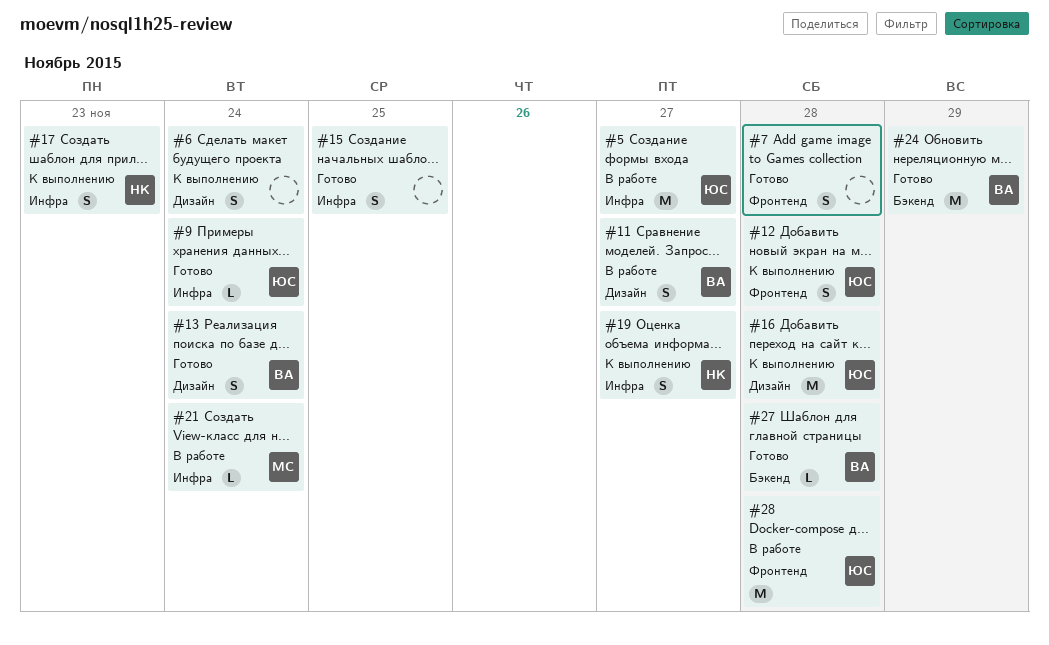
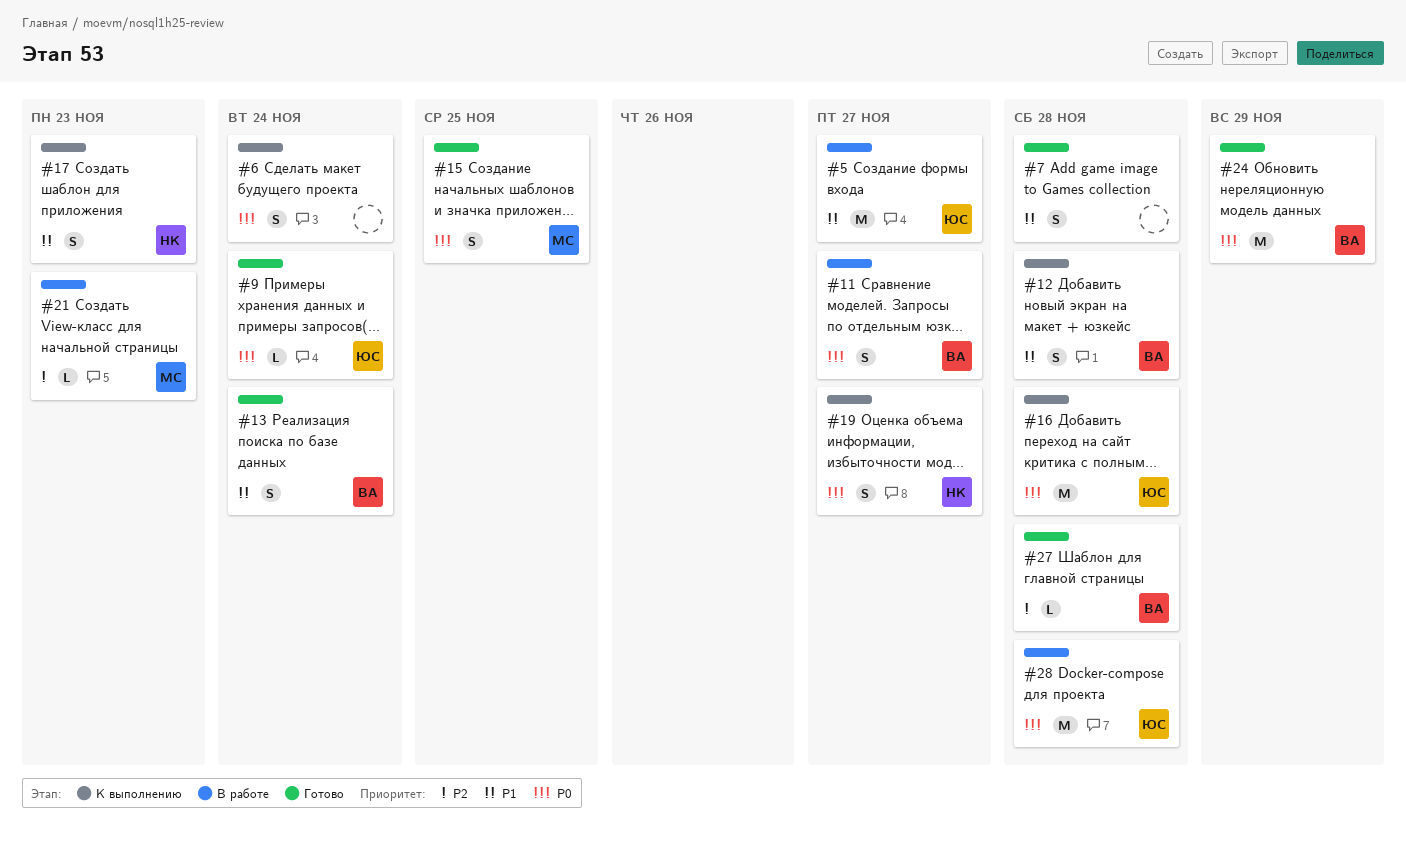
#12, owner: ЮС -> ВА
#15, owner: none -> МС
#21, due: Nov 24 -> Nov 23

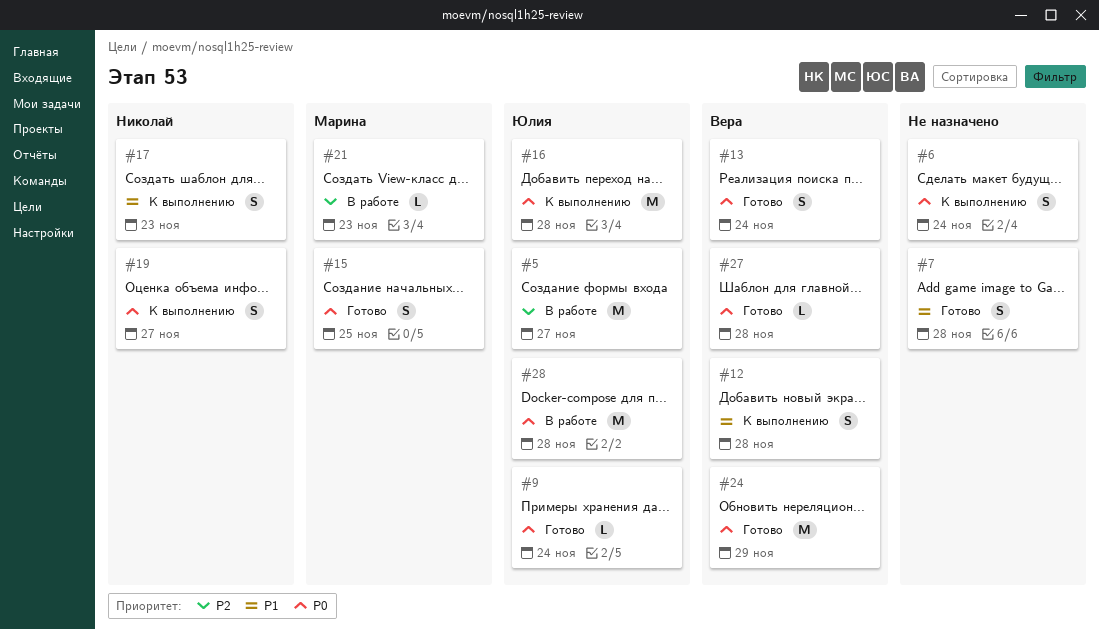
#5, priority: P1 -> P2
#11: present -> none
#13, priority: P1 -> P0
#27, priority: P2 -> P0

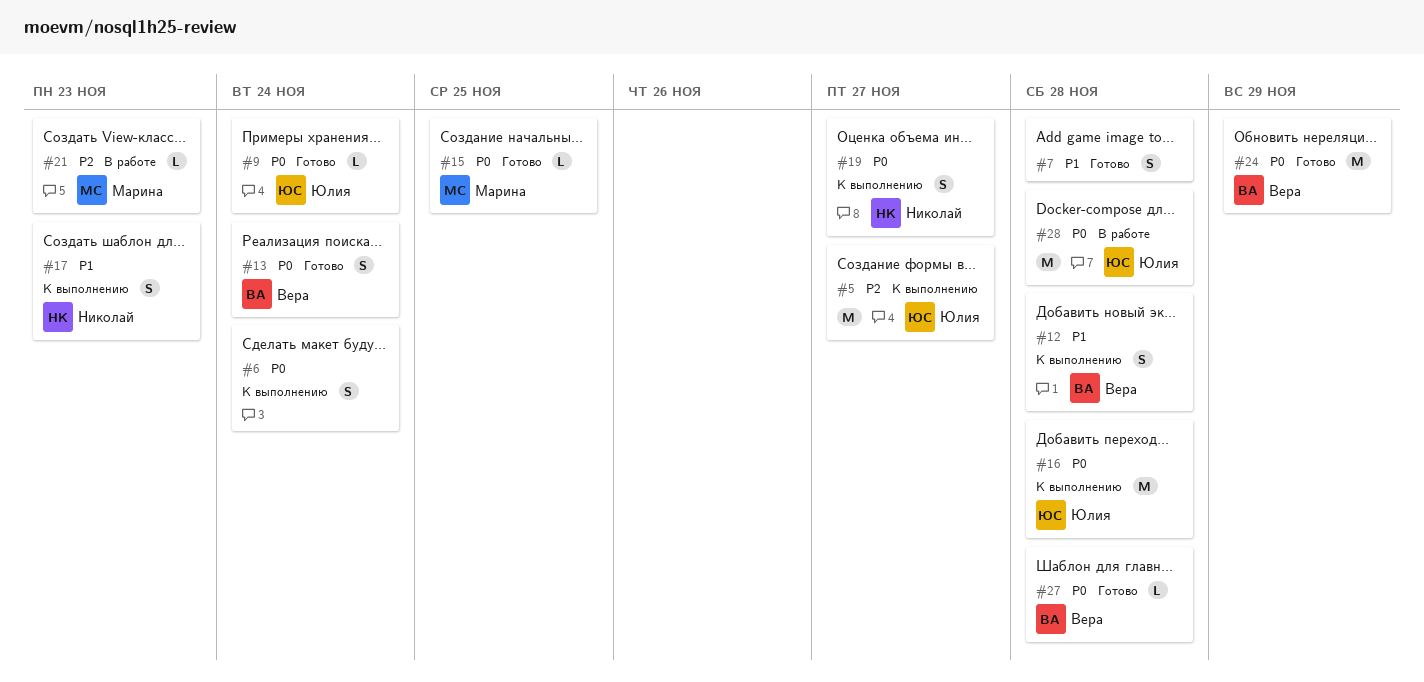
#5, status: В работе -> К выполнению
#15, estimate: S -> L

